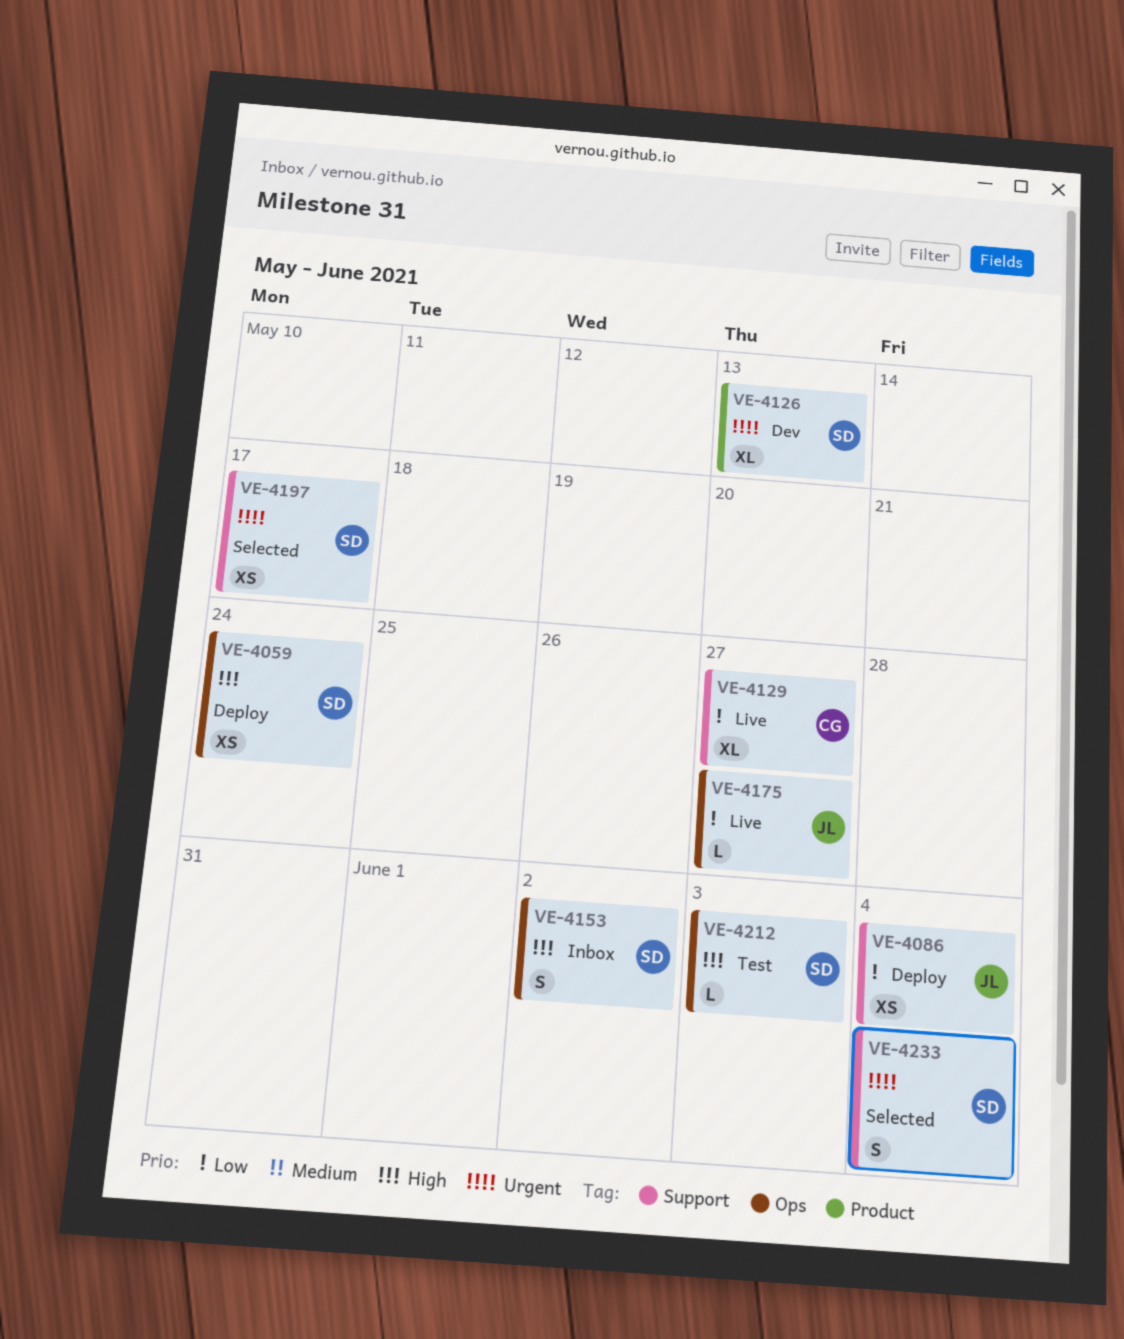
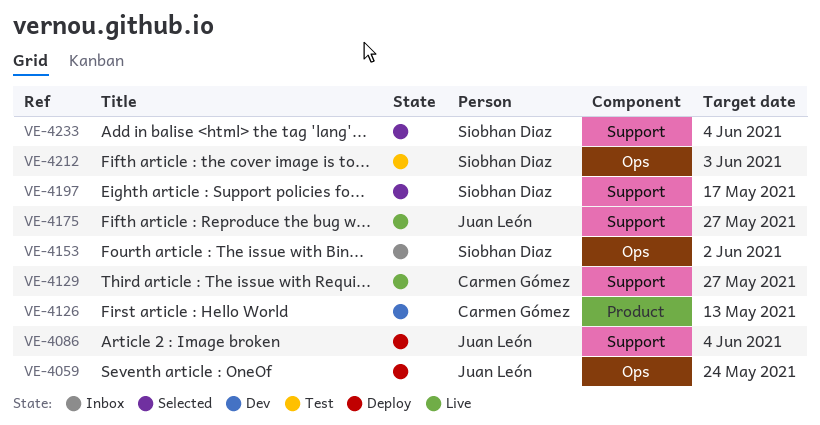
VE-4059, owner: Siobhan Diaz -> Juan León
VE-4126, owner: Siobhan Diaz -> Carmen Gómez
VE-4175, label: Ops -> Support

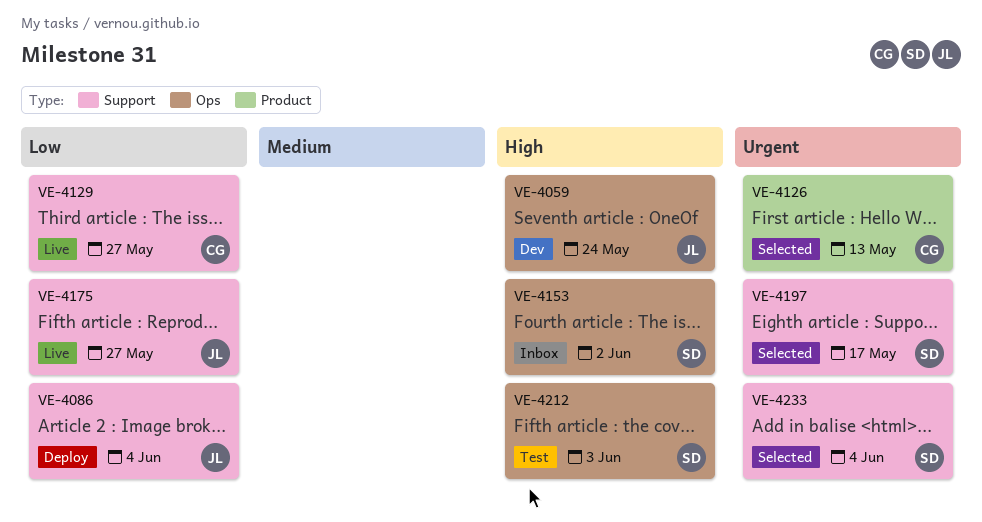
VE-4059, status: Deploy -> Dev
VE-4126, status: Dev -> Selected

